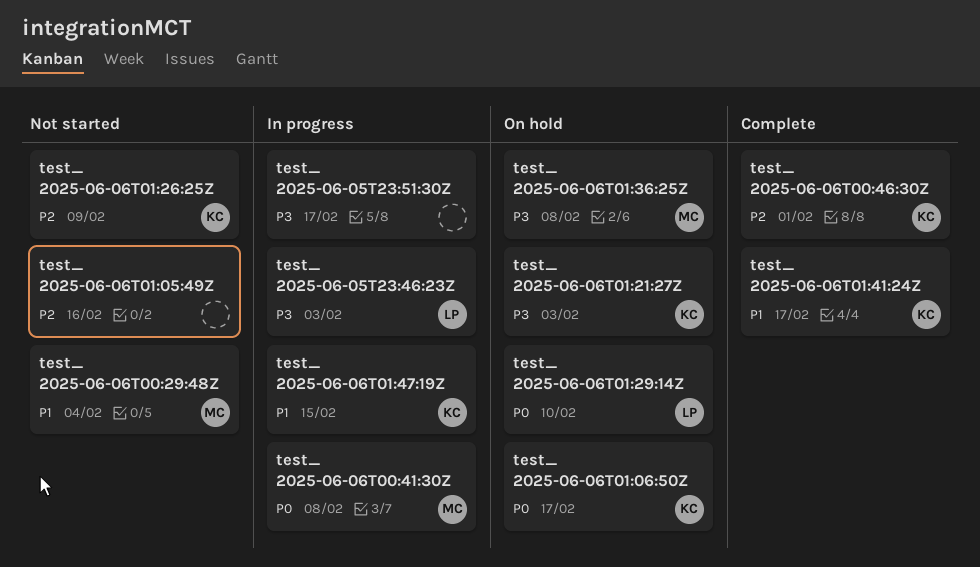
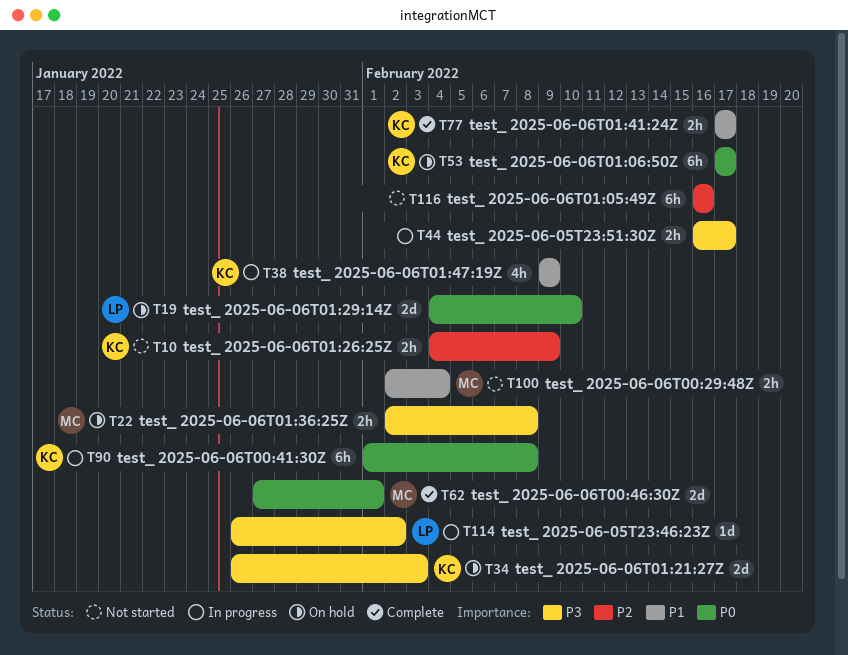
test_ 2025-06-05T23:46:23Z, due: Feb 3 -> Feb 2
test_ 2025-06-06T00:41:30Z, owner: MC -> KC
test_ 2025-06-06T00:46:30Z, owner: KC -> MC
test_ 2025-06-06T00:46:30Z, priority: P2 -> P0
test_ 2025-06-06T01:47:19Z, due: Feb 15 -> Feb 9

